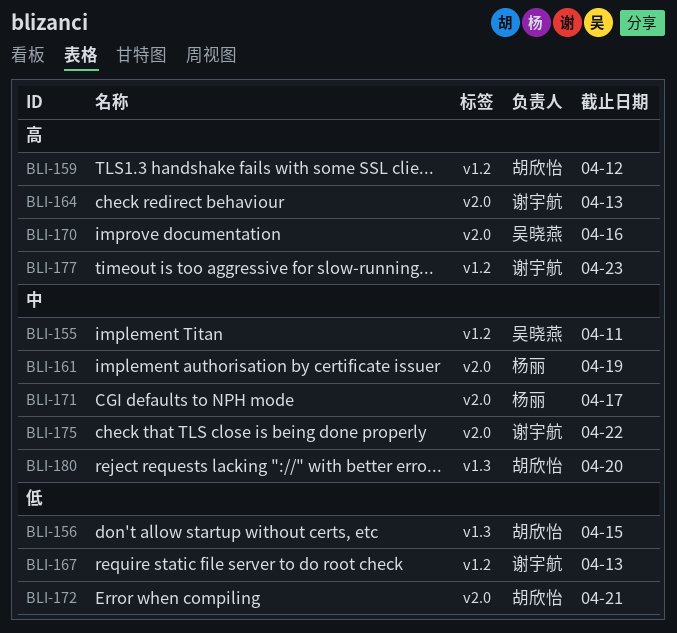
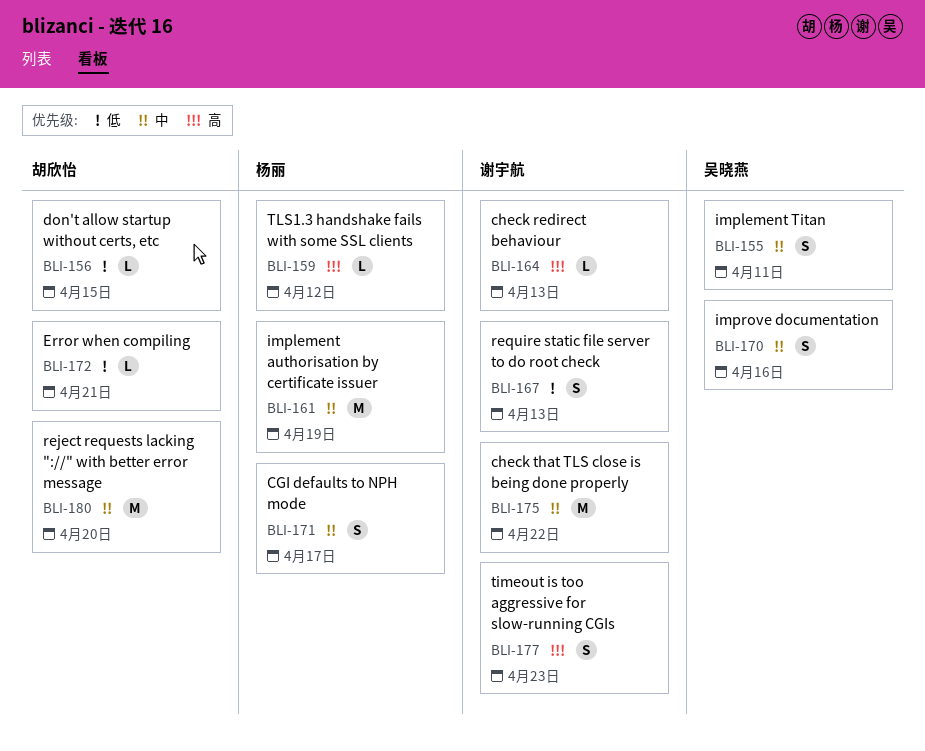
BLI-159, owner: 胡欣怡 -> 杨丽
BLI-170, priority: 高 -> 中

